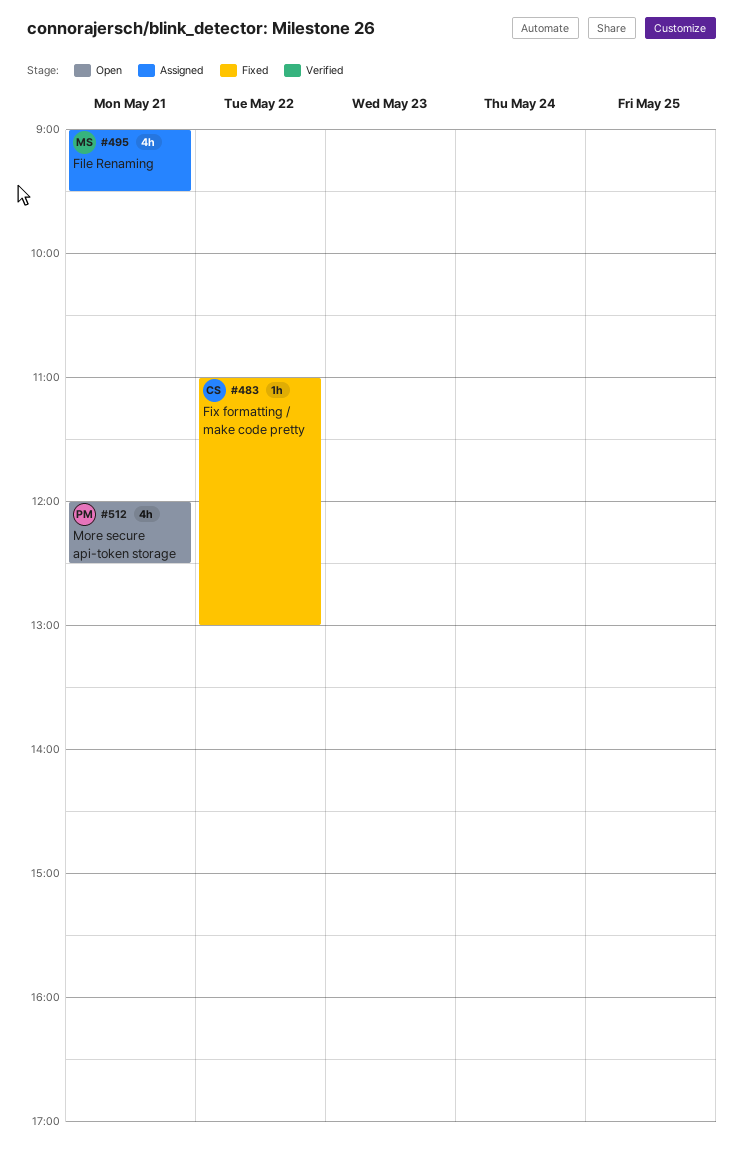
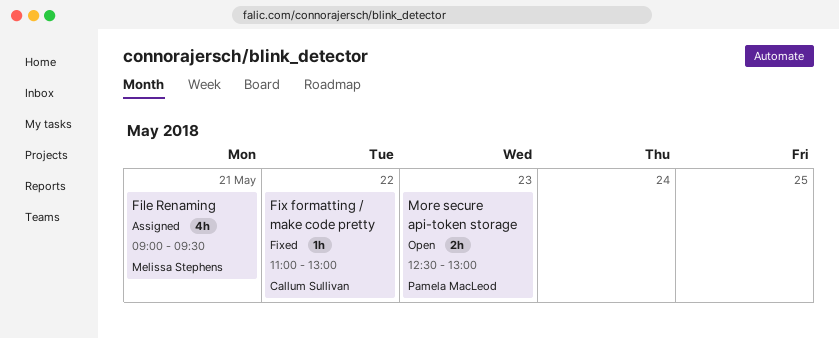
More secure api-token storage, estimate: 4h -> 2h
More secure api-token storage, day: May 21 -> May 23
More secure api-token storage, begins: 12:00 -> 12:30
More secure api-token storage, ends: 12:30 -> 13:00

